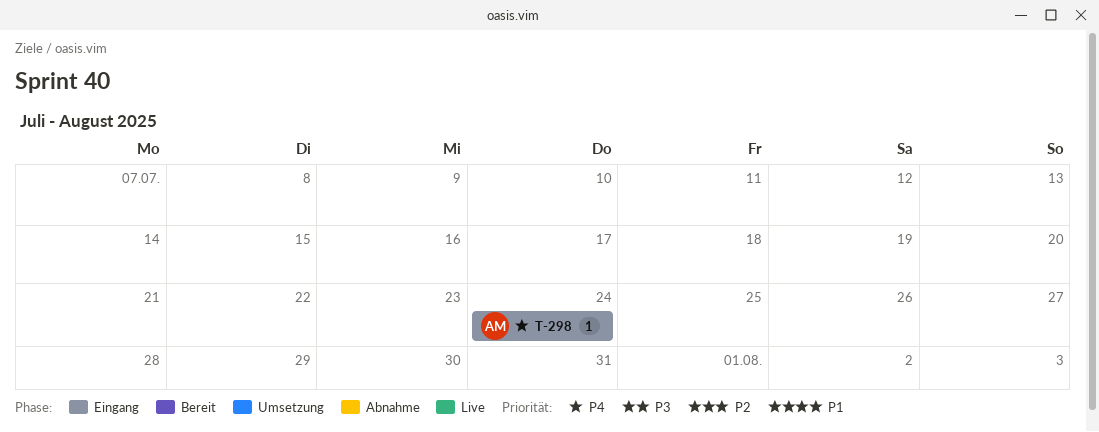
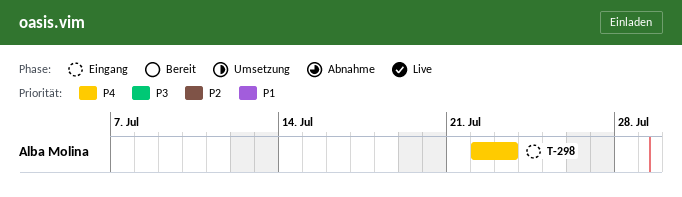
T-298, start: Jul 24 -> Jul 22
T-298, due: Jul 24 -> Jul 23

